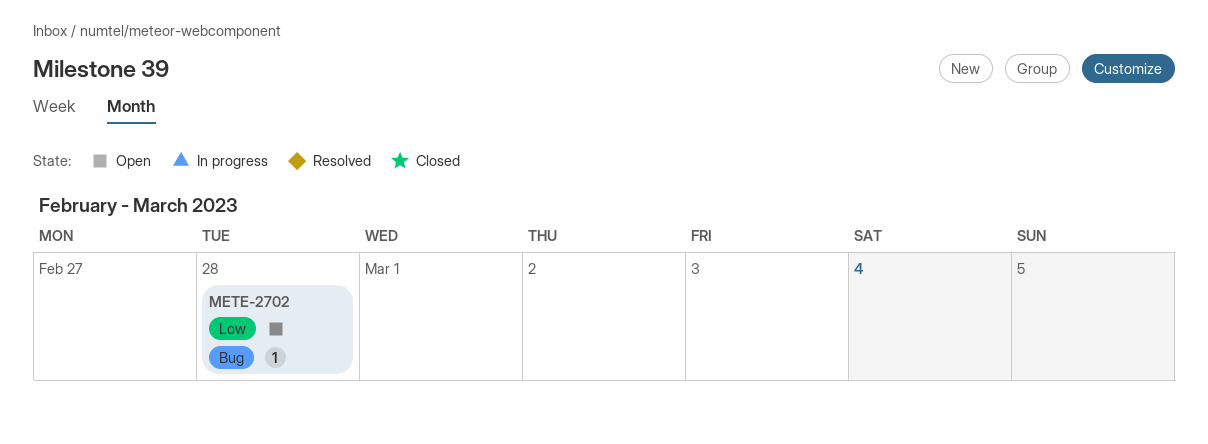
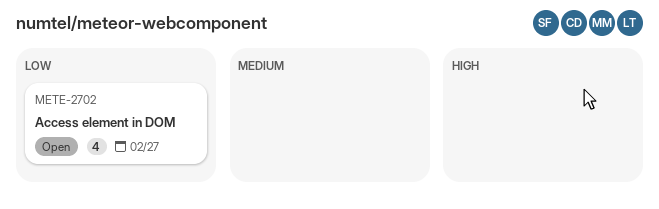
METE-2702, estimate: 1 -> 4
METE-2702, due: Feb 28 -> Feb 27

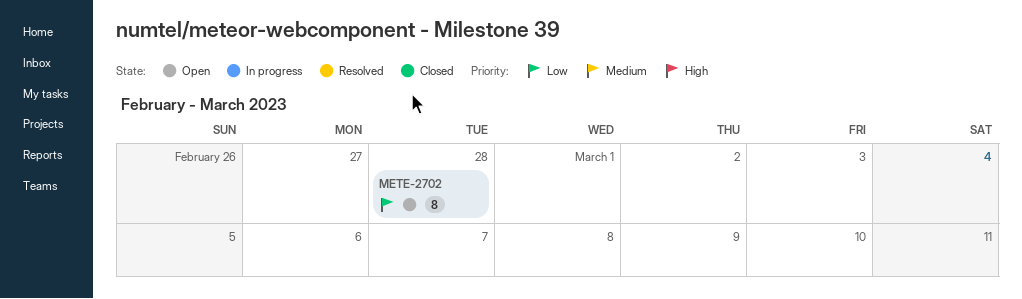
METE-2702, estimate: 4 -> 8
METE-2702, due: Feb 27 -> Feb 28

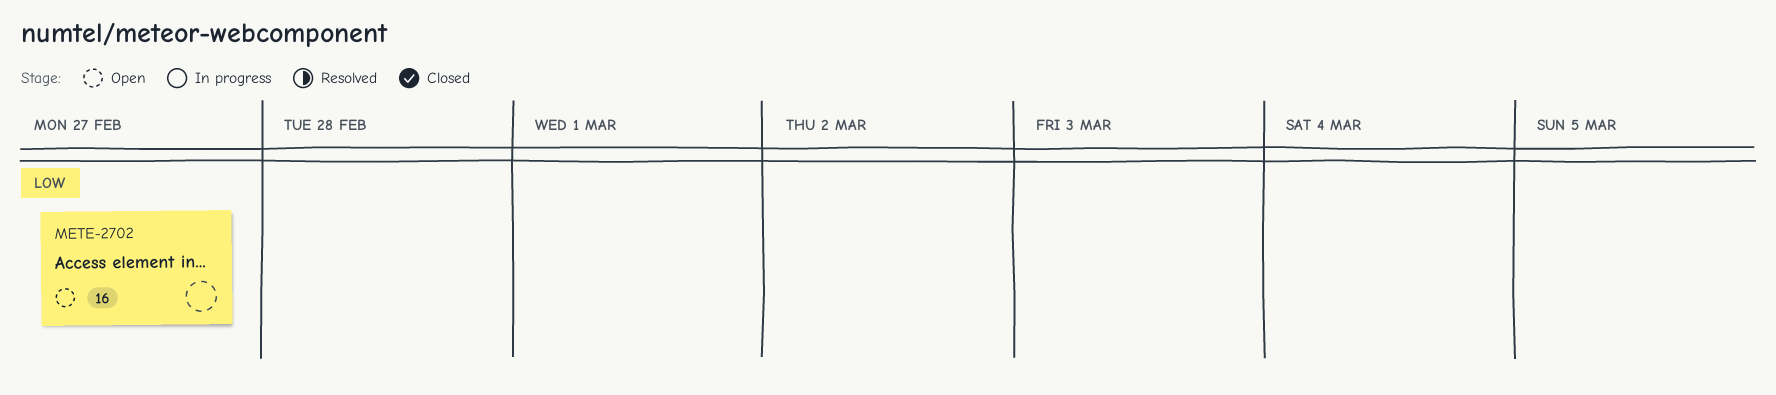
METE-2702, estimate: 8 -> 16
METE-2702, due: Feb 28 -> Feb 27

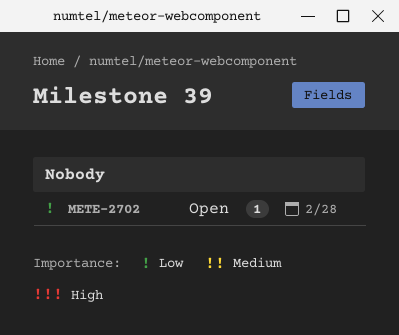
METE-2702, estimate: 16 -> 1
METE-2702, due: Feb 27 -> Feb 28

